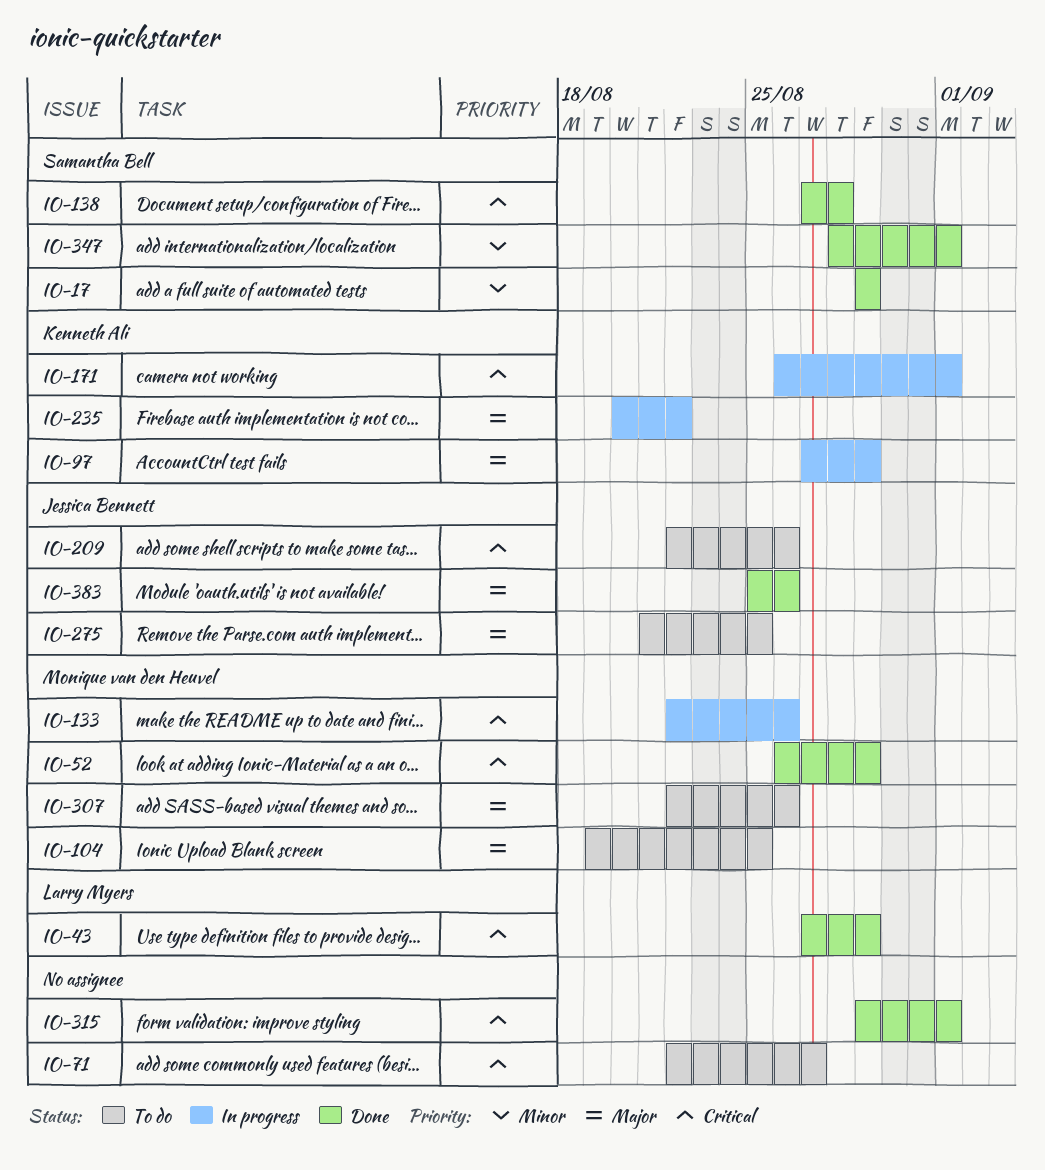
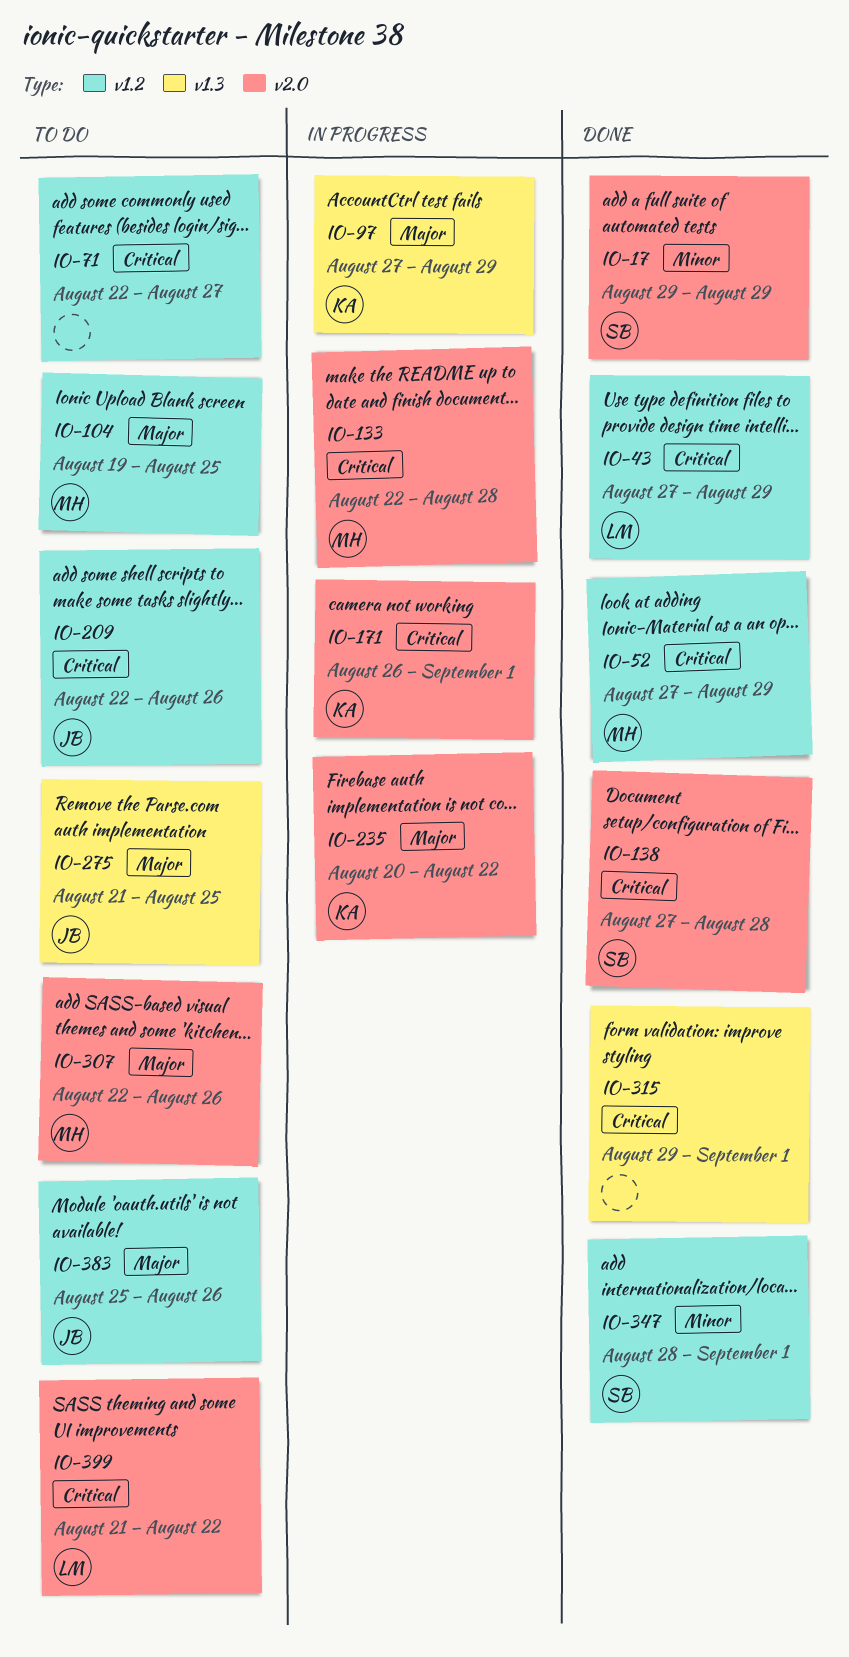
IO-52, start: Aug 26 -> Aug 27
IO-133, due: Aug 26 -> Aug 28
IO-383, status: Done -> To do
IO-399: none -> present

